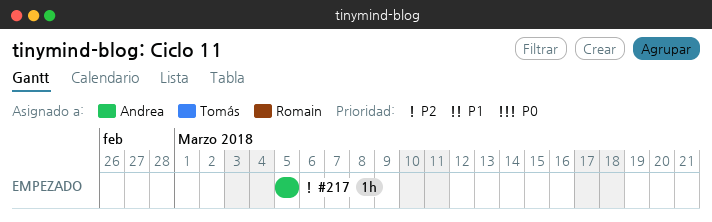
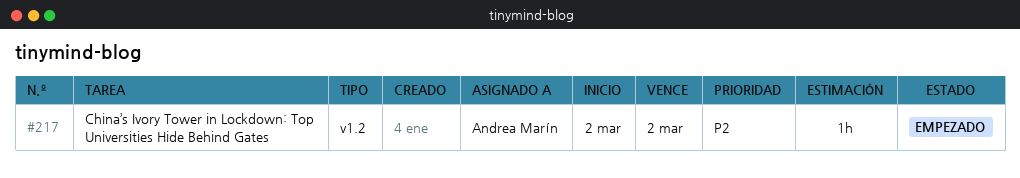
#217, start: Mar 5 -> Mar 2
#217, due: Mar 5 -> Mar 2

